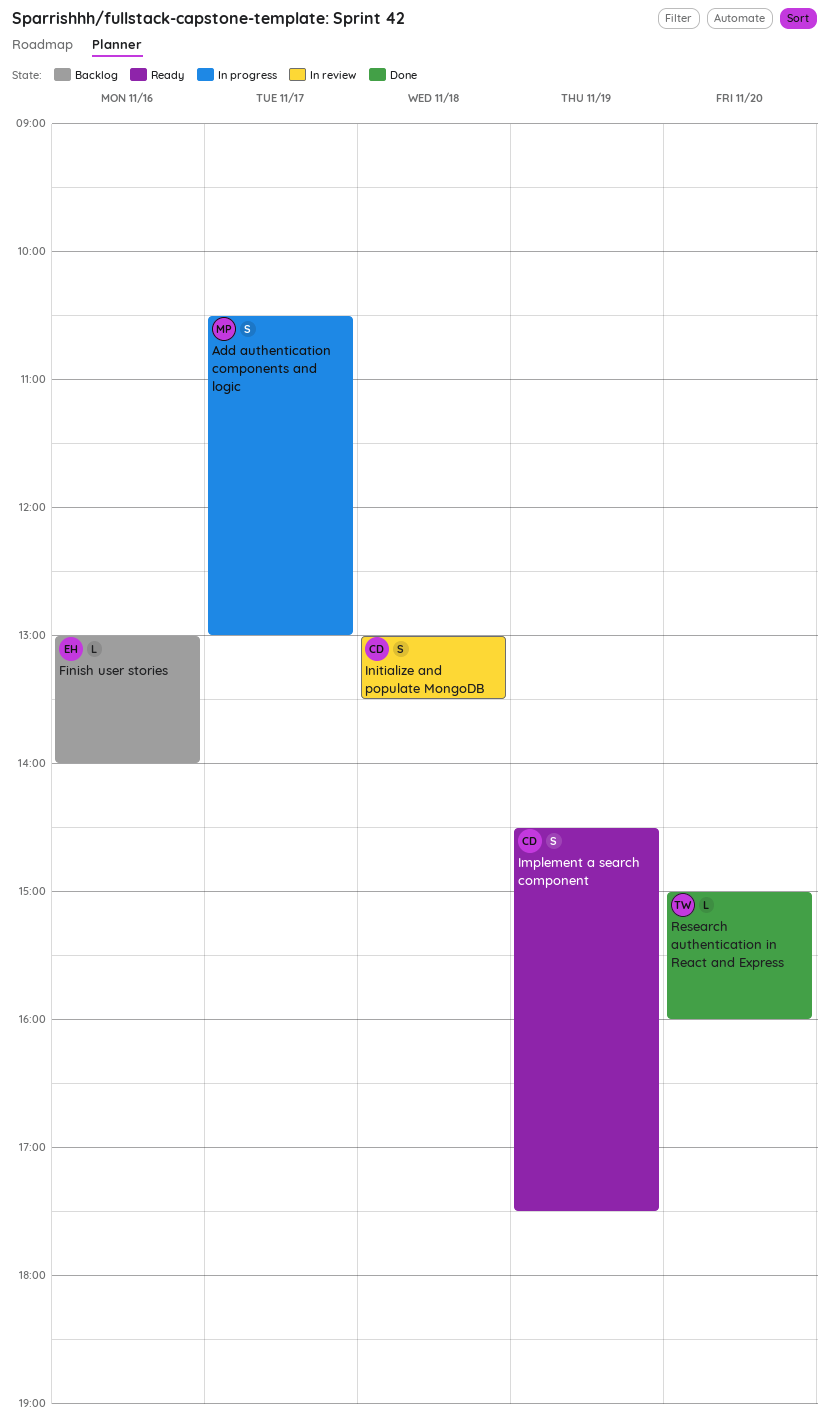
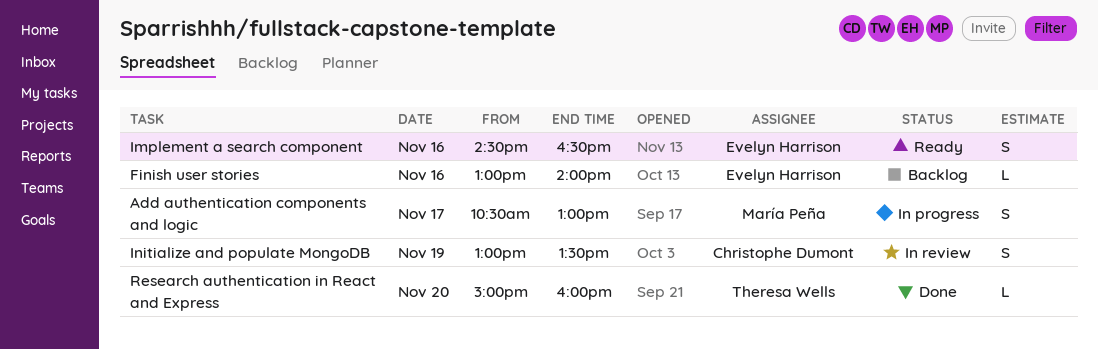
Implement a search component, owner: Christophe Dumont -> Evelyn Harrison
Implement a search component, day: Nov 19 -> Nov 16
Implement a search component, ends: 17:30 -> 16:30
Initialize and populate MongoDB, day: Nov 18 -> Nov 19

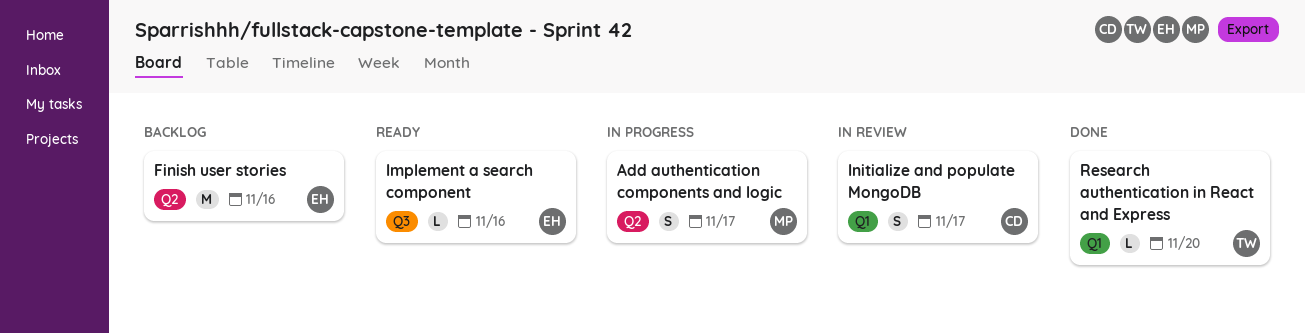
Finish user stories, estimate: L -> M
Implement a search component, estimate: S -> L
Initialize and populate MongoDB, day: Nov 19 -> Nov 17

